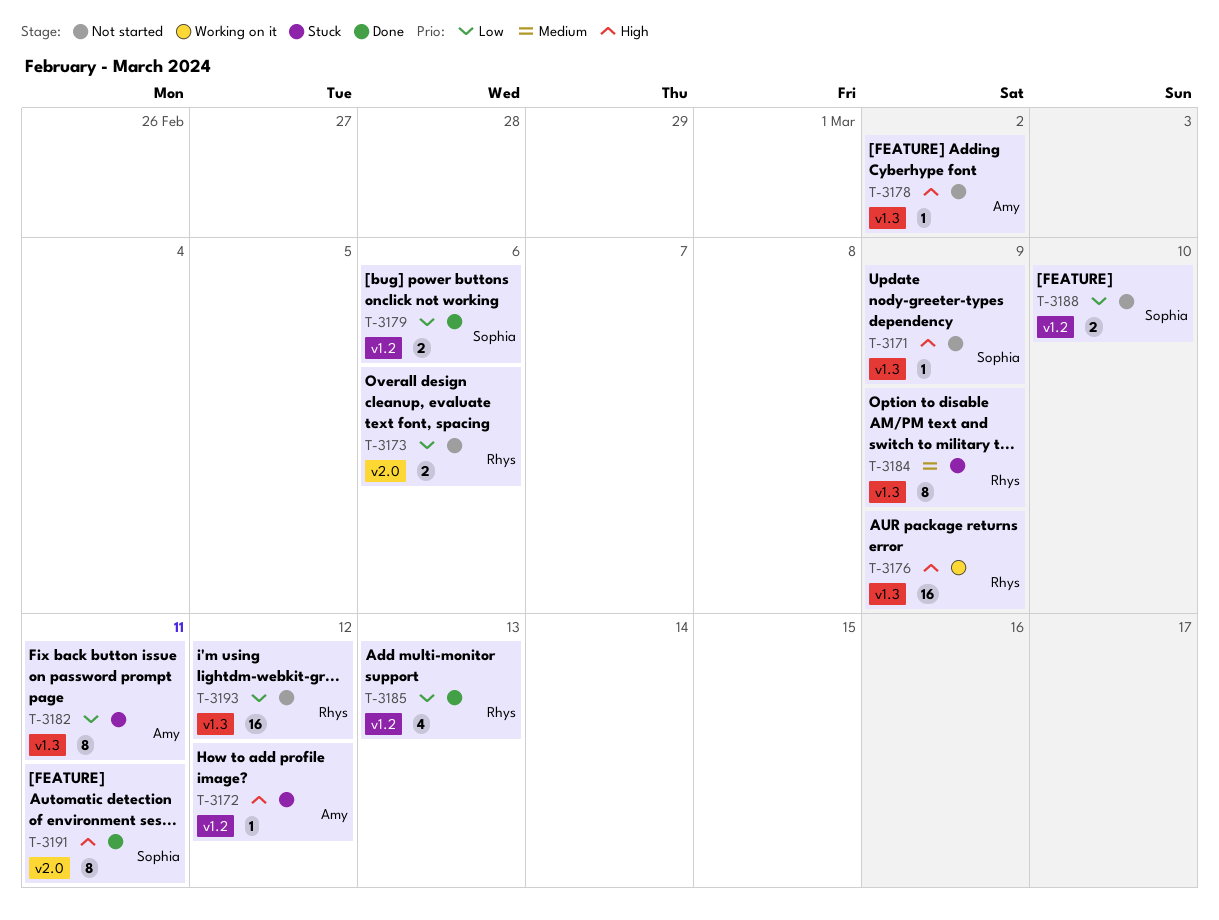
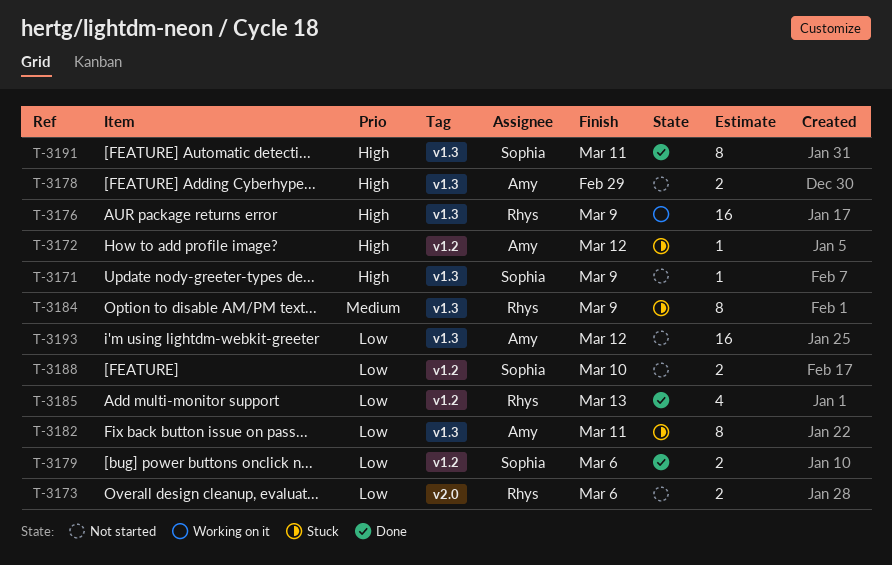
T-3178, estimate: 1 -> 2
T-3178, due: Mar 2 -> Feb 29
T-3191, label: v2.0 -> v1.3
T-3193, owner: Rhys -> Amy

